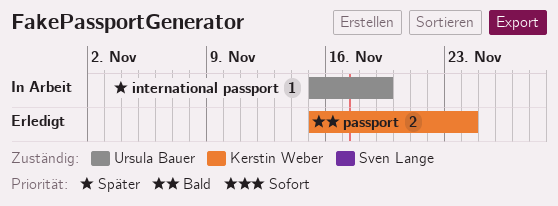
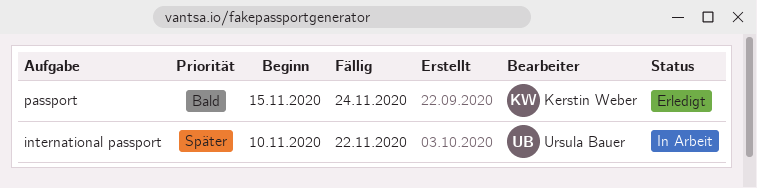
international passport, start: Nov 15 -> Nov 10
international passport, due: Nov 19 -> Nov 22

